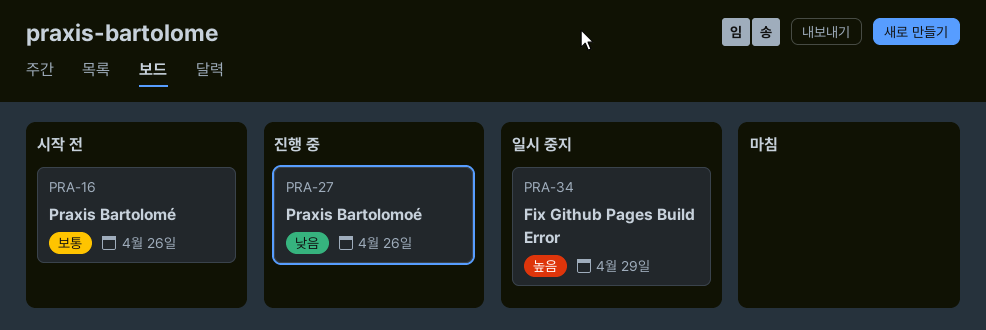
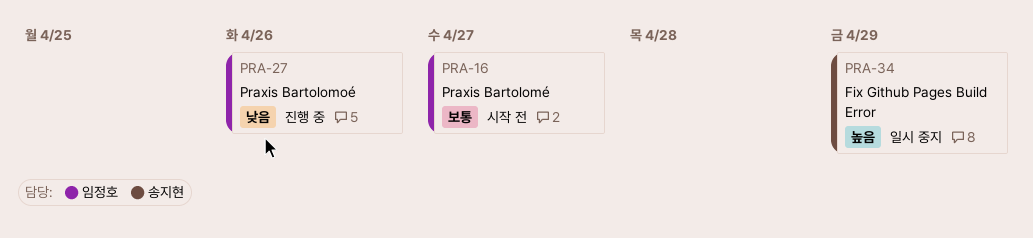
PRA-16, due: Apr 26 -> Apr 27

